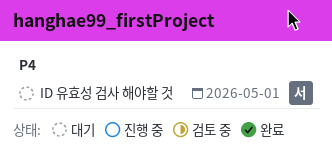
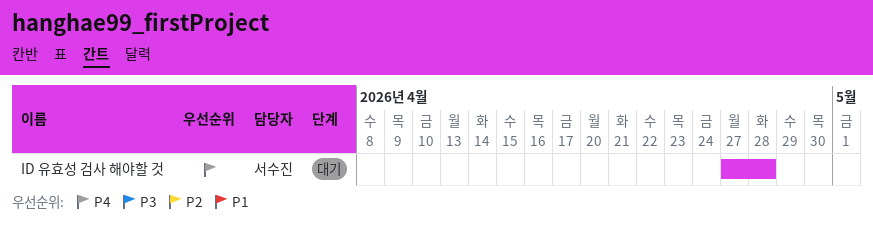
ID 유효성 검사 해야할 것, due: May 1 -> Apr 28

